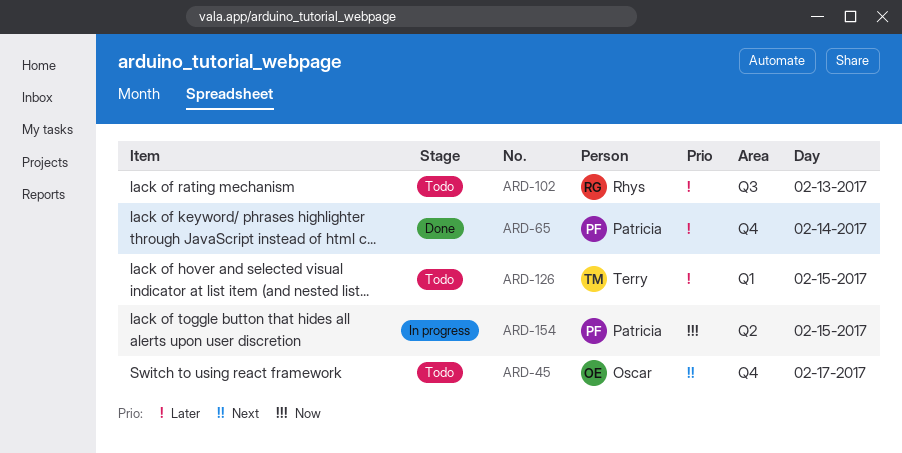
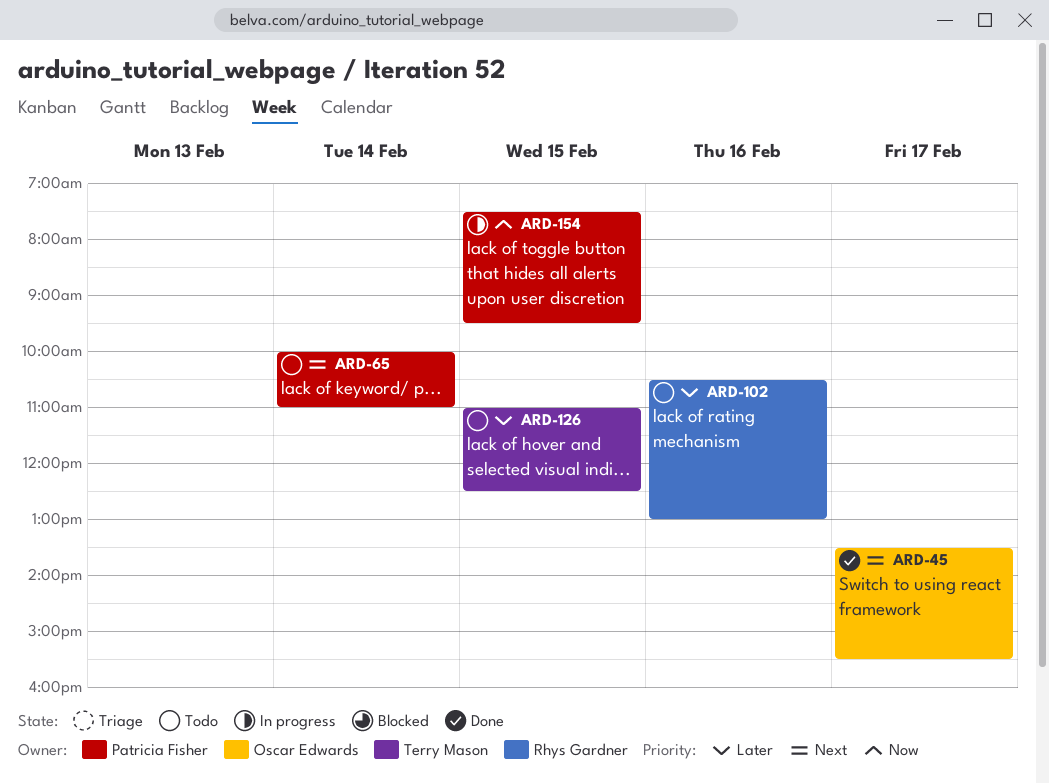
ARD-45, status: Todo -> Done
ARD-65, status: Done -> Todo
ARD-65, priority: Later -> Next
ARD-102, day: Feb 13 -> Feb 16

